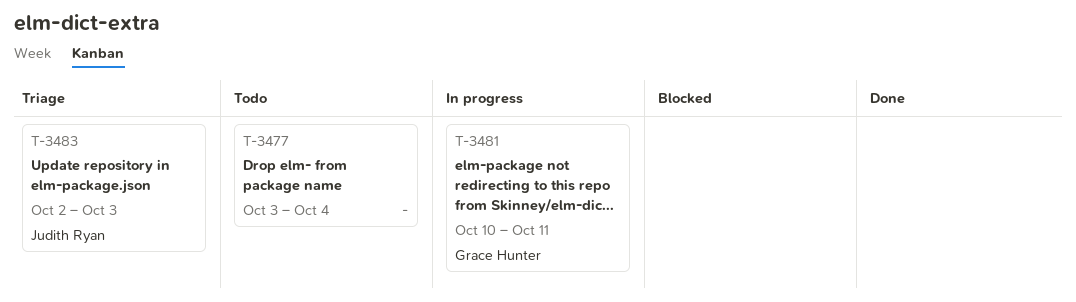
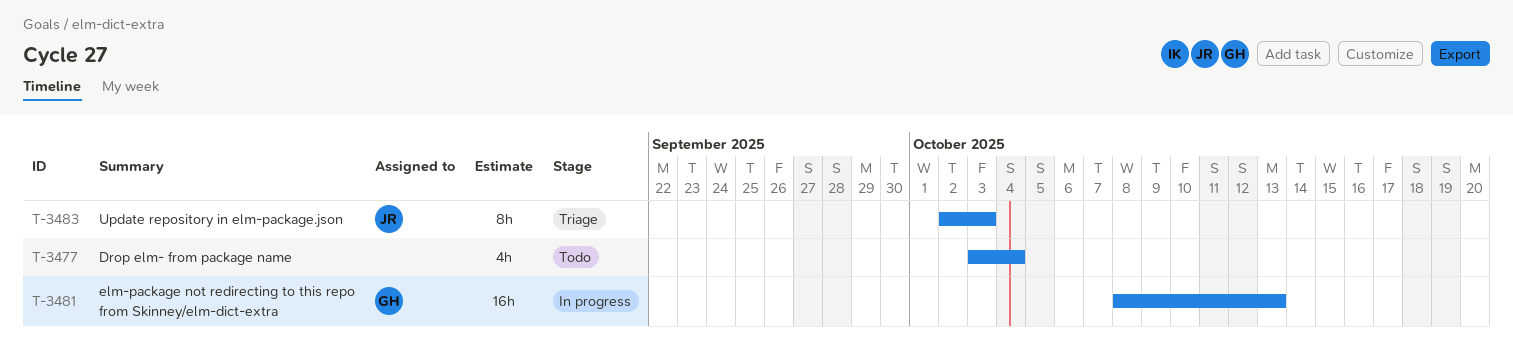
T-3481, start: Oct 10 -> Oct 8
T-3481, due: Oct 11 -> Oct 13

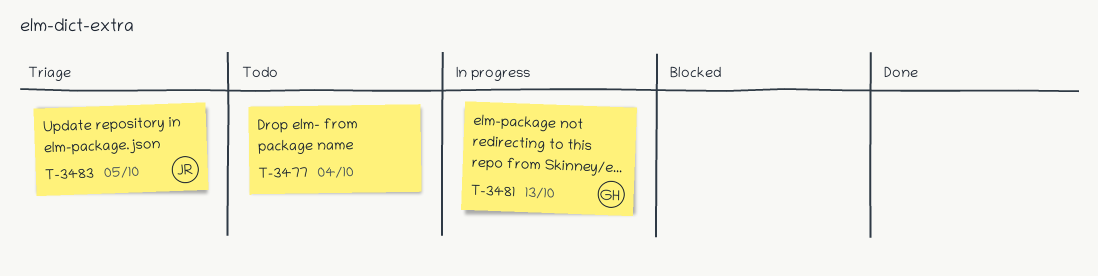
T-3483, due: Oct 3 -> Oct 5

